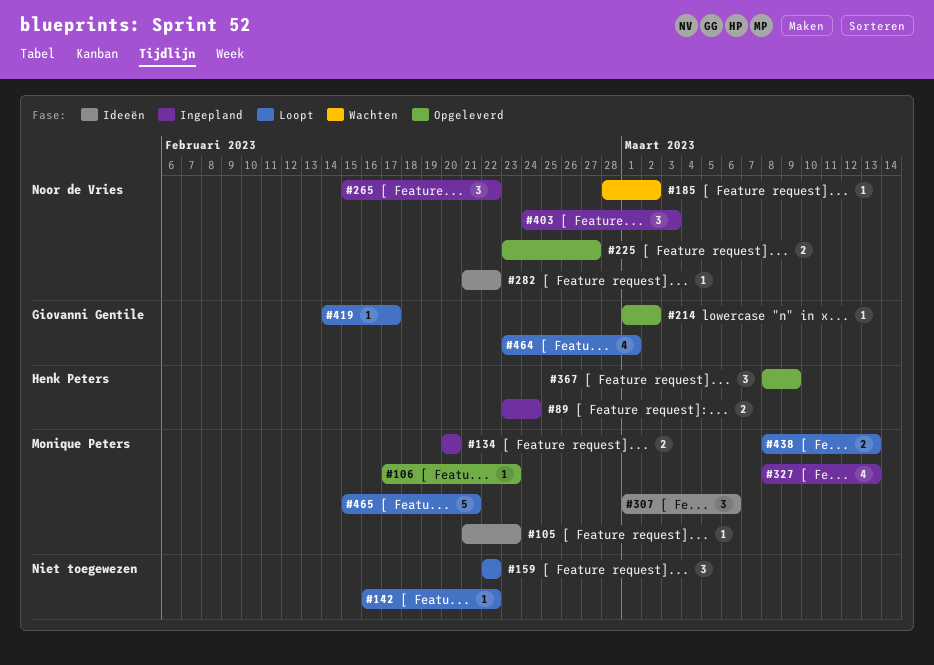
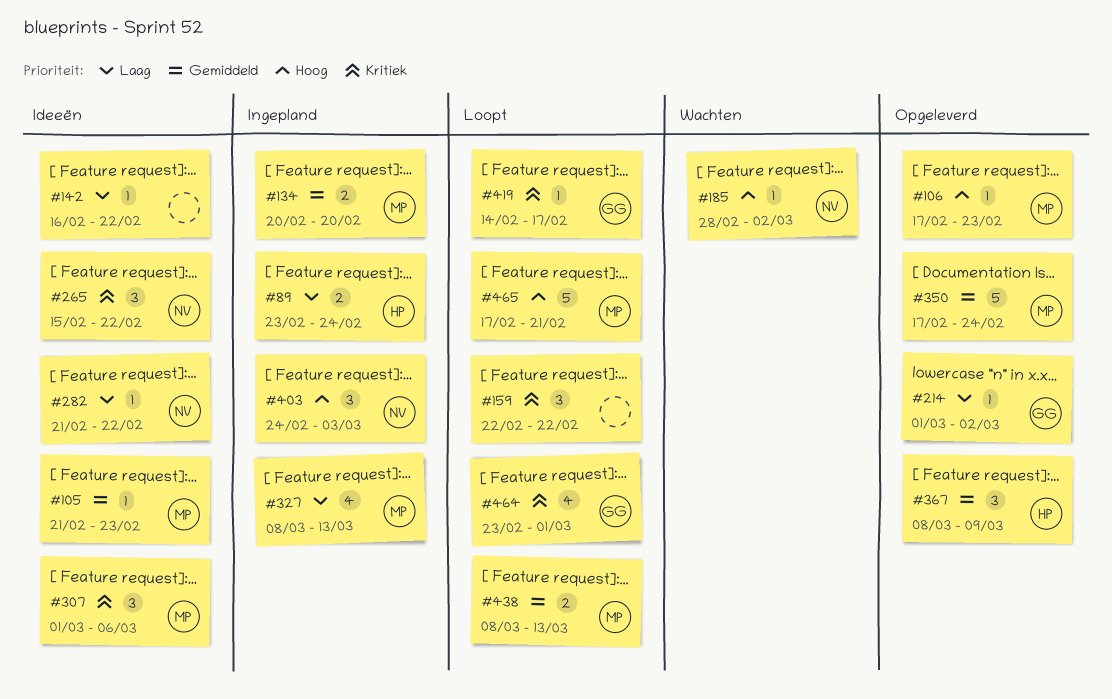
#142, status: Loopt -> Ideeën
#225: present -> none
#265, status: Ingepland -> Ideeën
#350: none -> present
#465, start: Feb 15 -> Feb 17

